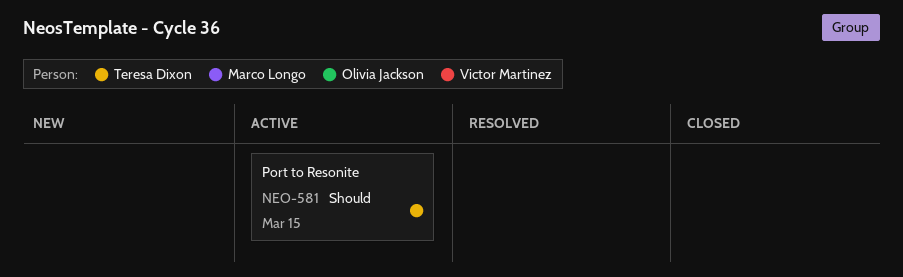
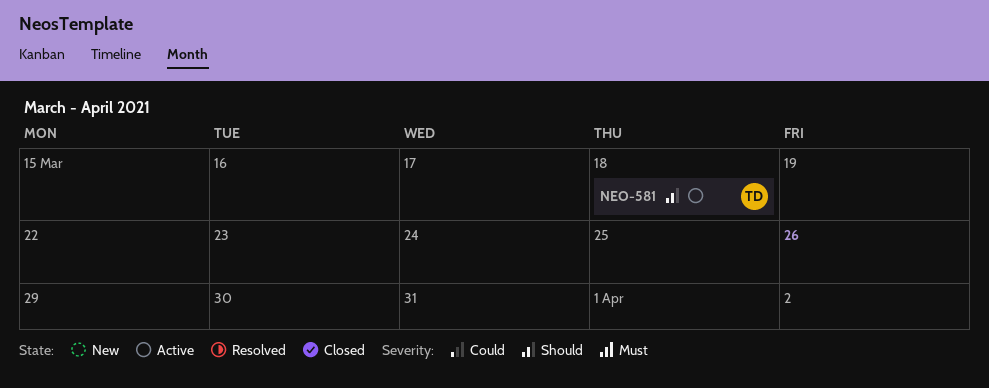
NEO-581, due: Mar 15 -> Mar 18

